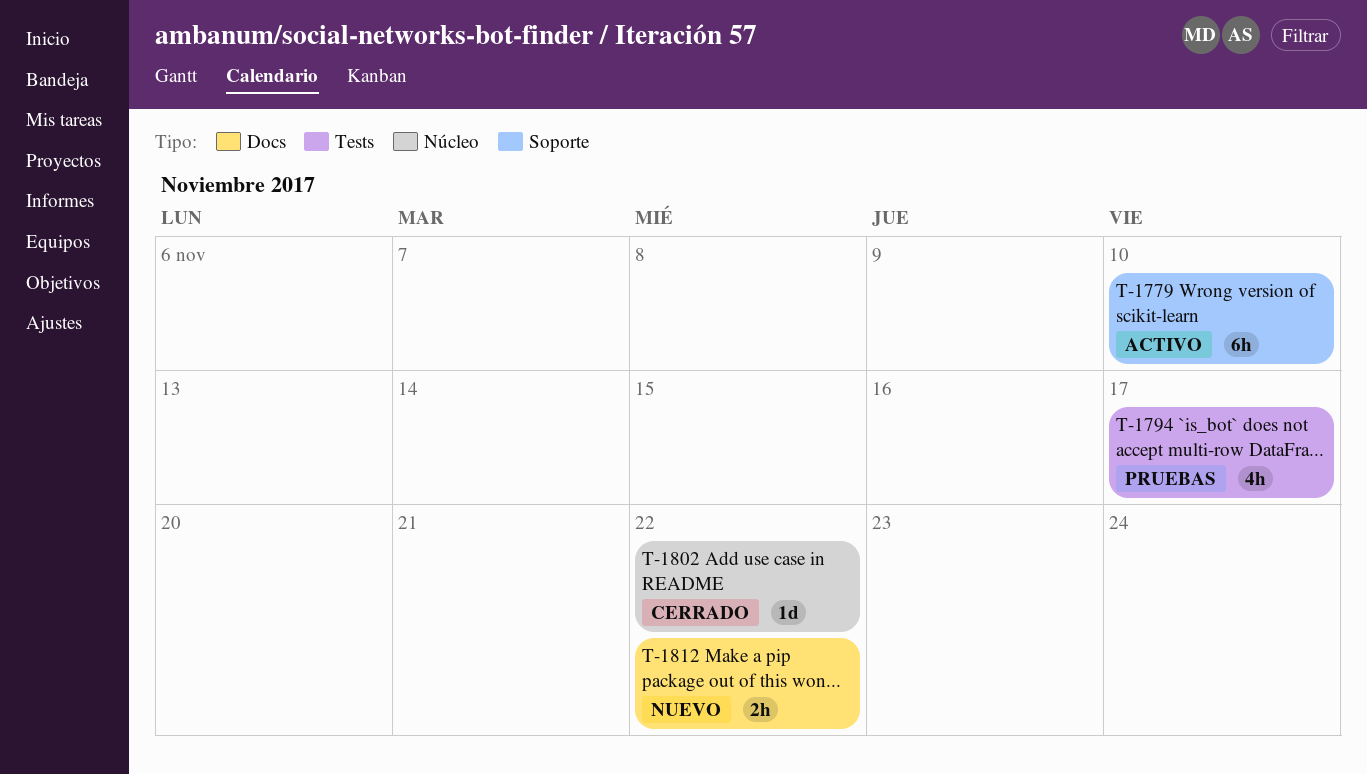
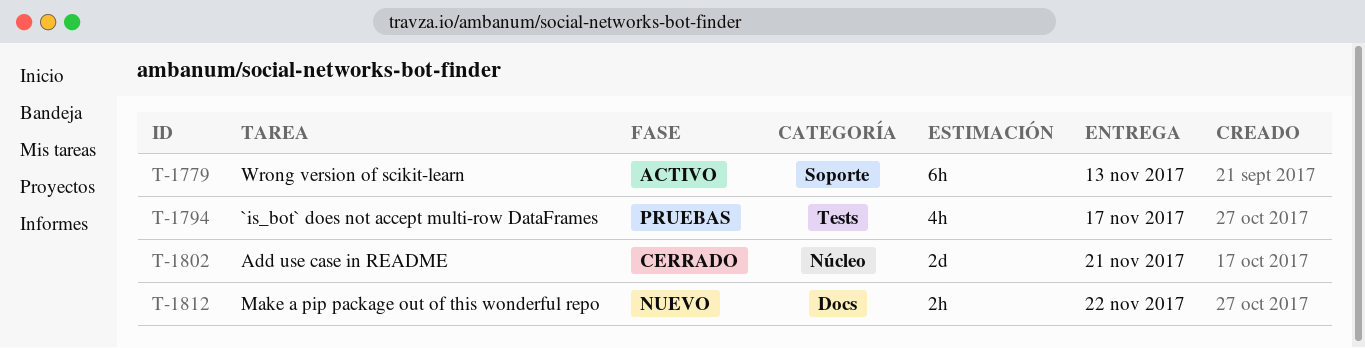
T-1779, due: Nov 10 -> Nov 13
T-1802, estimate: 1d -> 2d
T-1802, due: Nov 22 -> Nov 21

